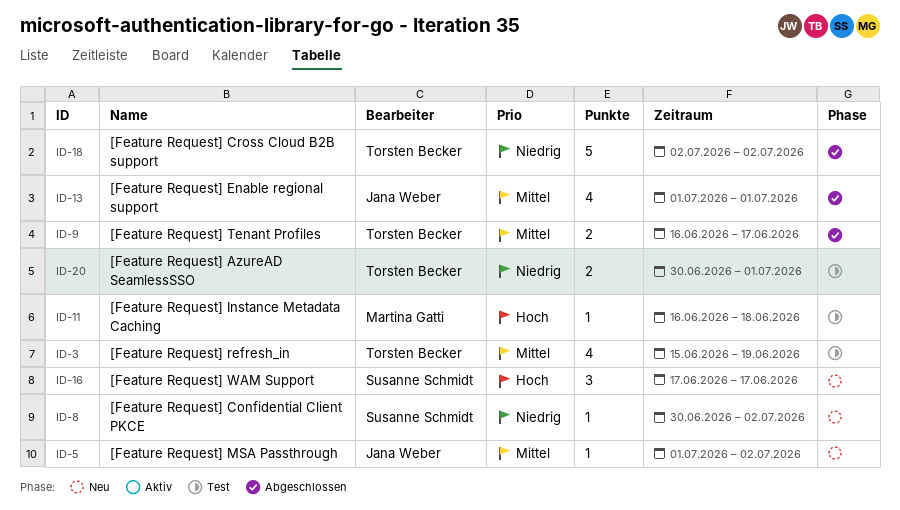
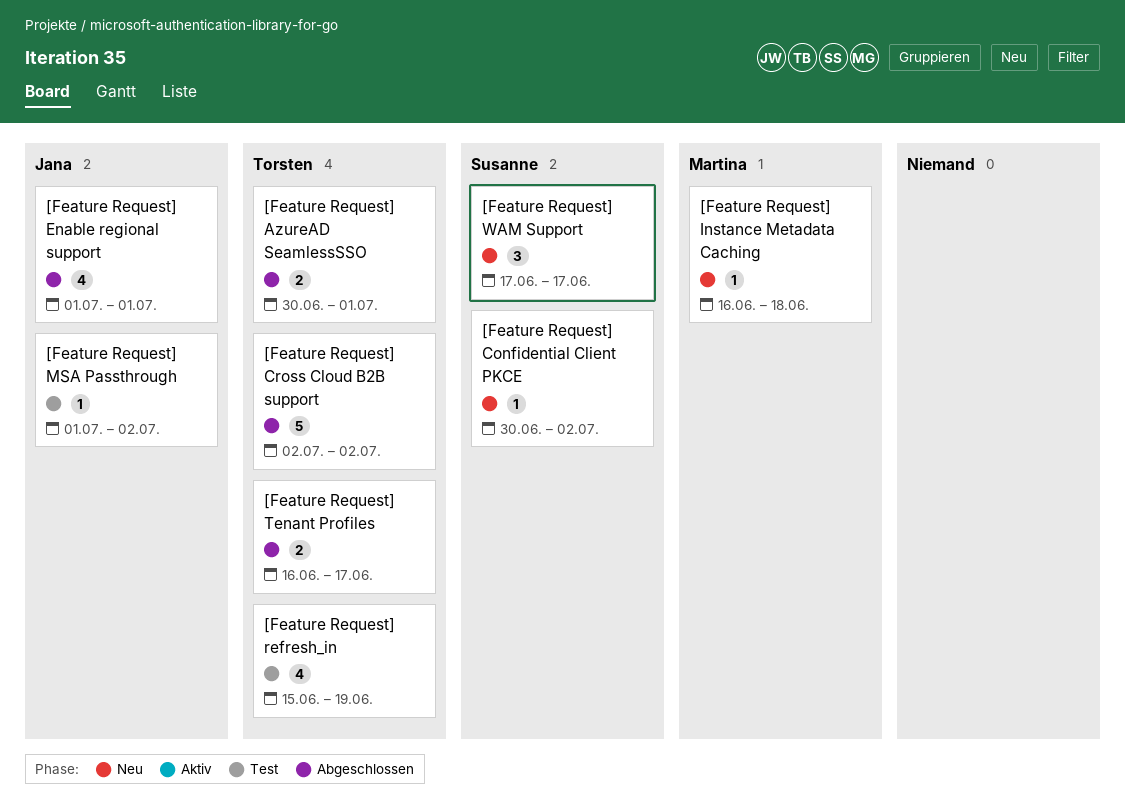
[Feature Request] AzureAD SeamlessSSO, status: Test -> Abgeschlossen
[Feature Request] Instance Metadata Caching, status: Test -> Neu
[Feature Request] MSA Passthrough, status: Neu -> Test

